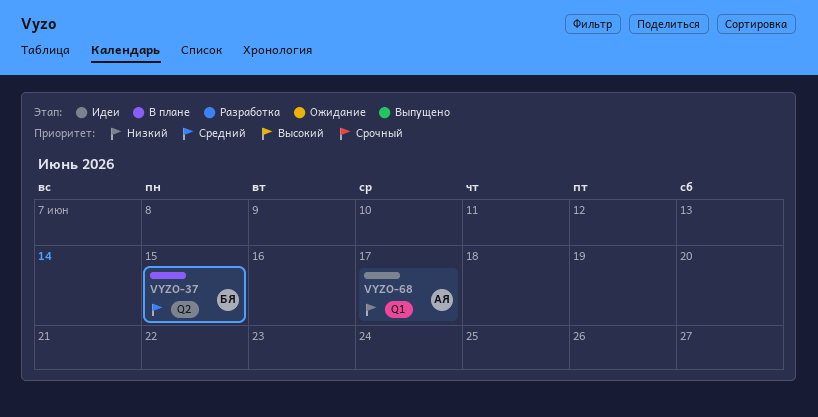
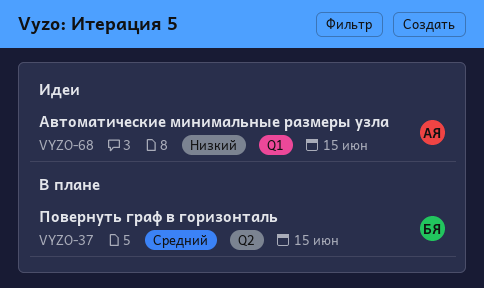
VYZO-68, due: Jun 17 -> Jun 15

